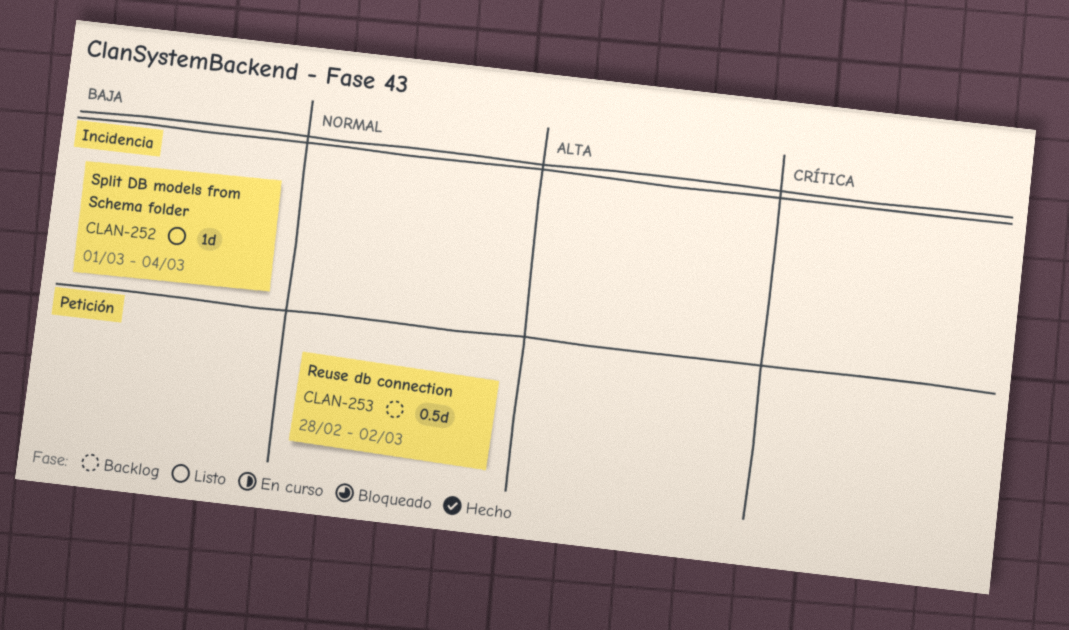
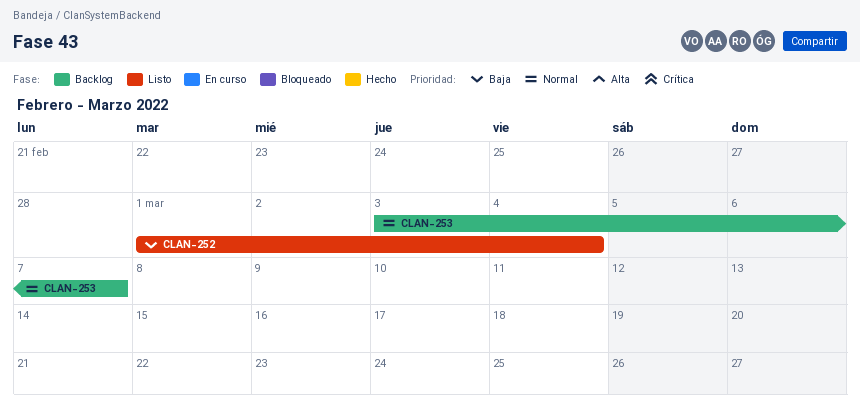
CLAN-253, start: Feb 28 -> Mar 3
CLAN-253, due: Mar 2 -> Mar 7

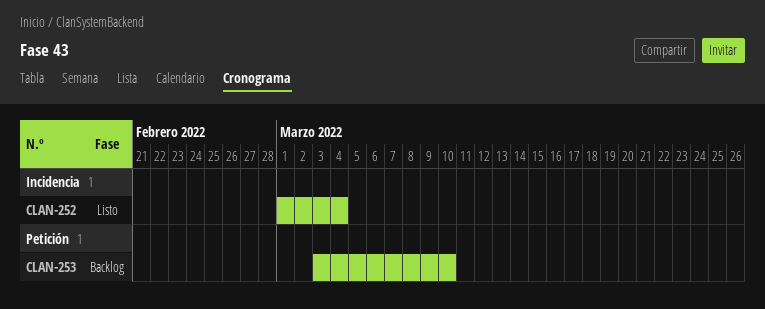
CLAN-253, due: Mar 7 -> Mar 10

